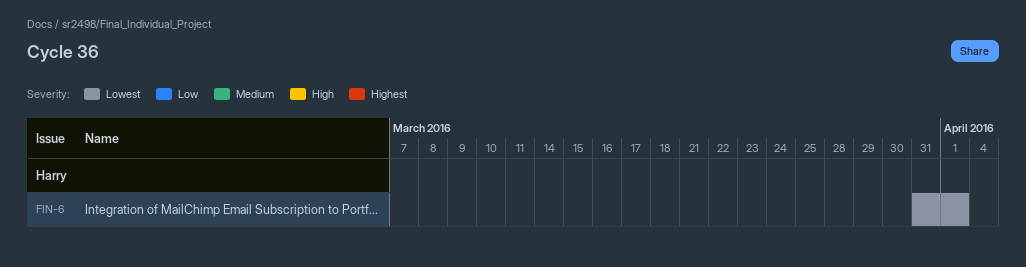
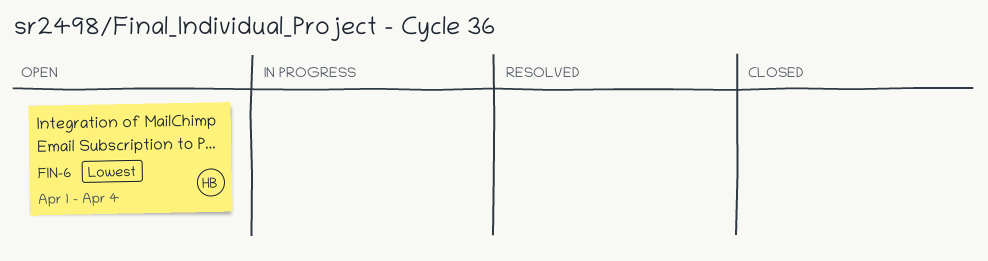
FIN-6, start: Mar 31 -> Apr 1
FIN-6, due: Apr 1 -> Apr 4

